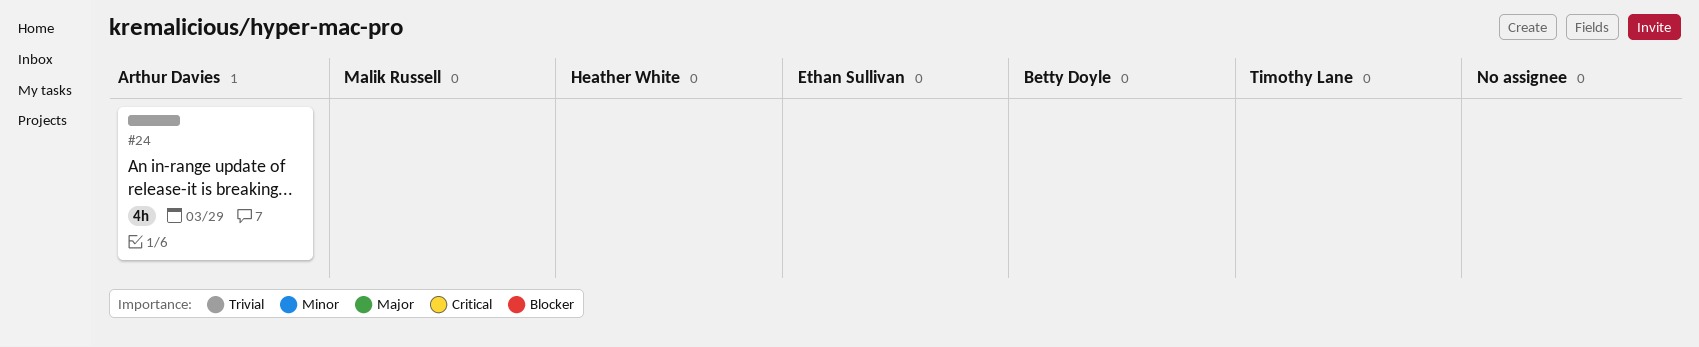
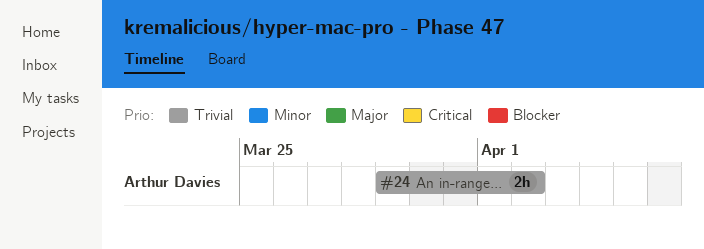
#24, estimate: 4h -> 2h
#24, due: Mar 29 -> Apr 2

